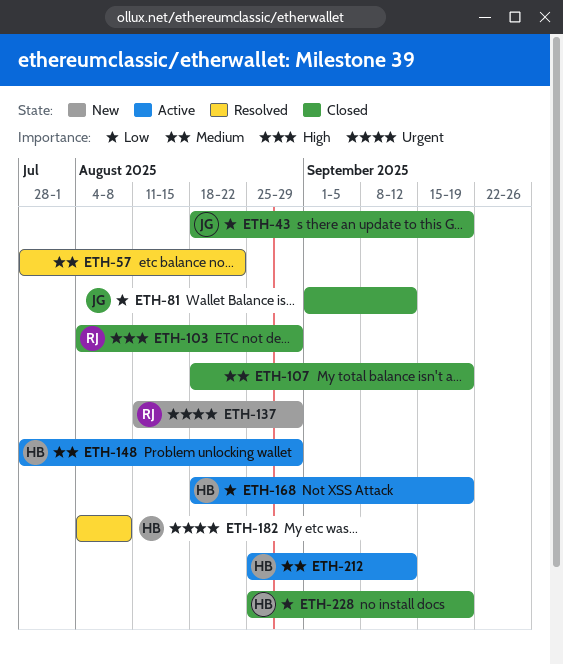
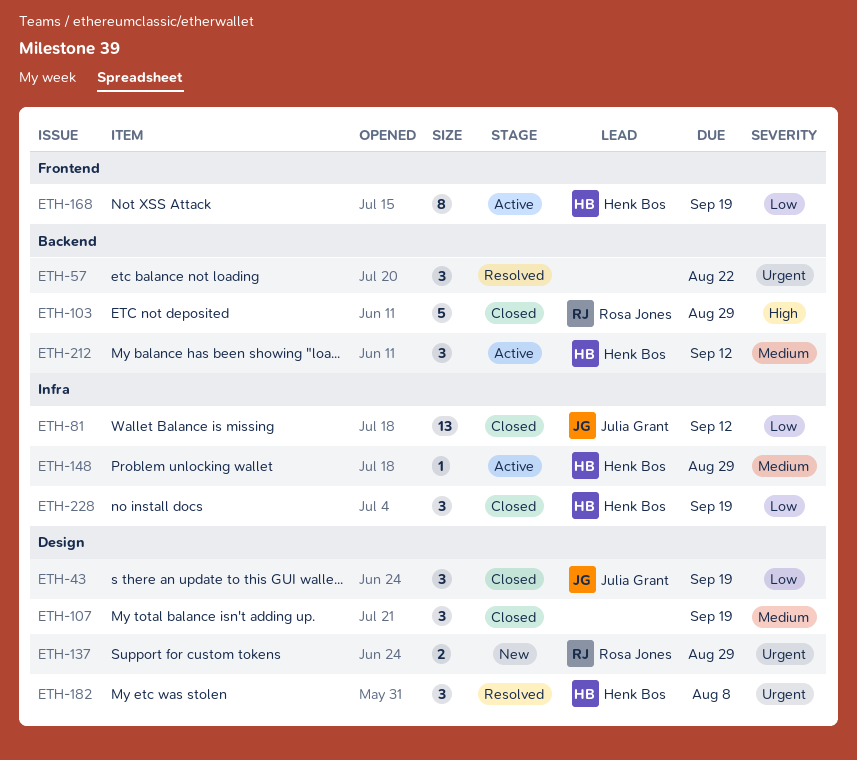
ETH-57, priority: Medium -> Urgent

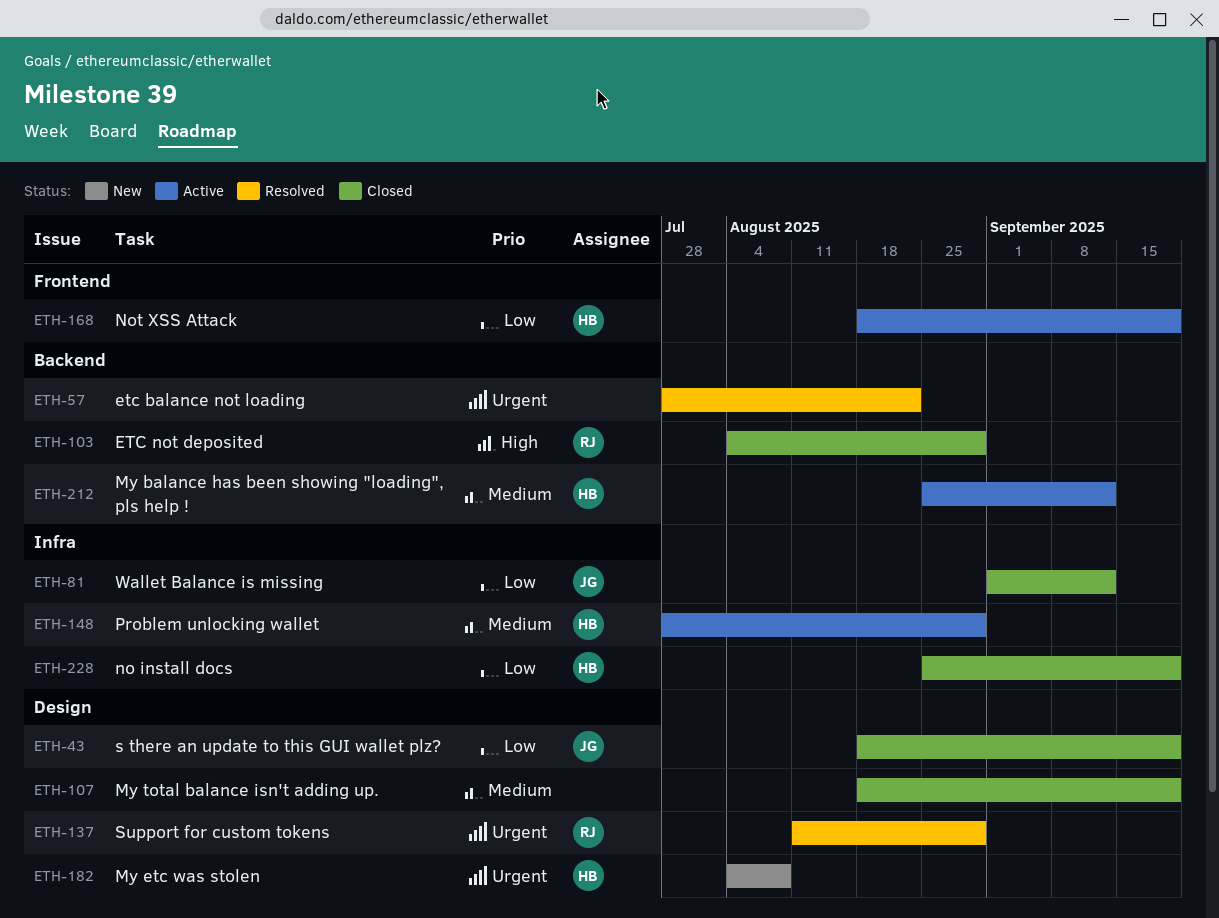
ETH-137, status: New -> Resolved
ETH-182, status: Resolved -> New

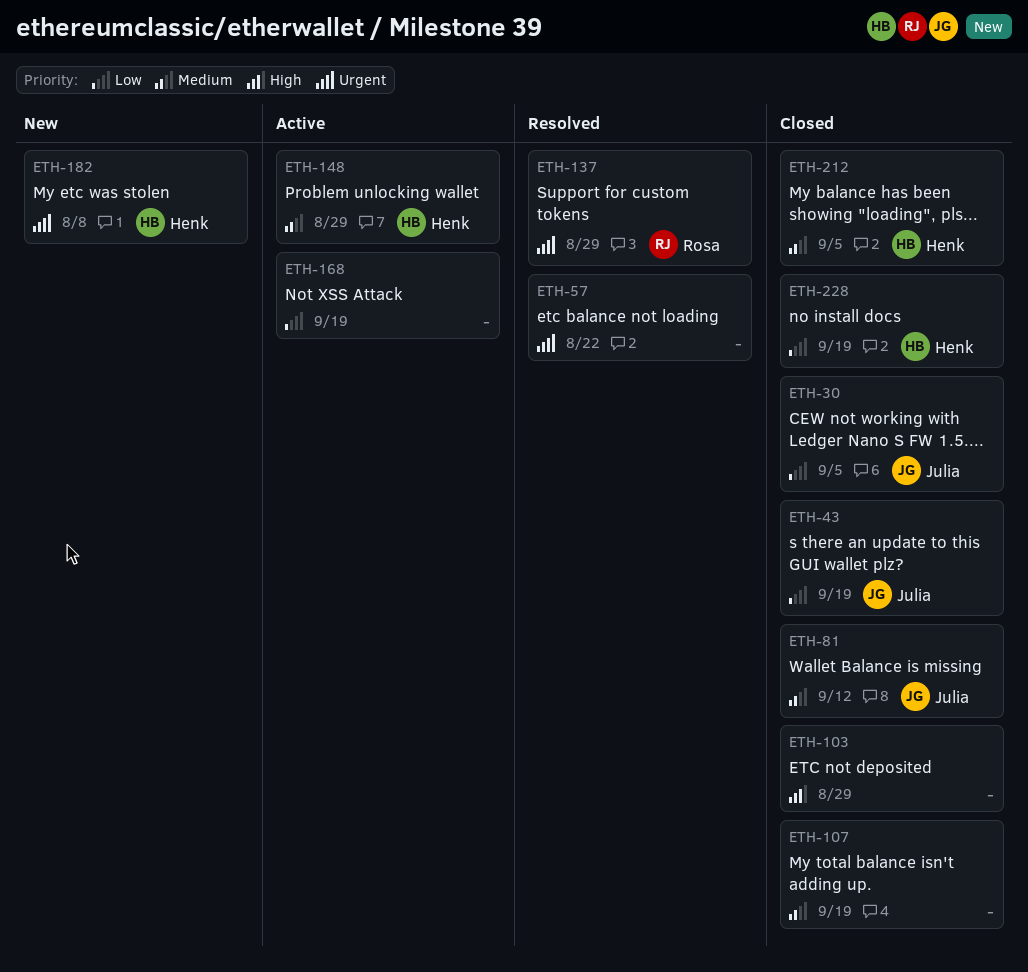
ETH-30: none -> present
ETH-81, priority: Low -> Medium
ETH-103, owner: Rosa -> none
ETH-168, owner: Henk -> none
ETH-212, status: Active -> Closed
ETH-212, due: Sep 12 -> Sep 5

